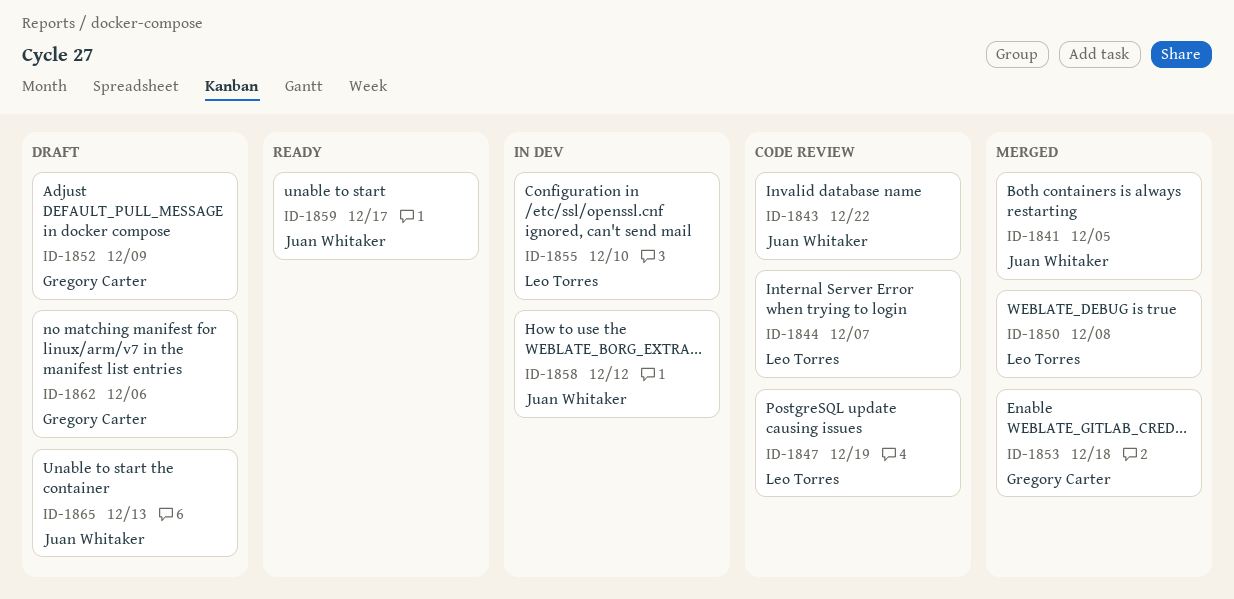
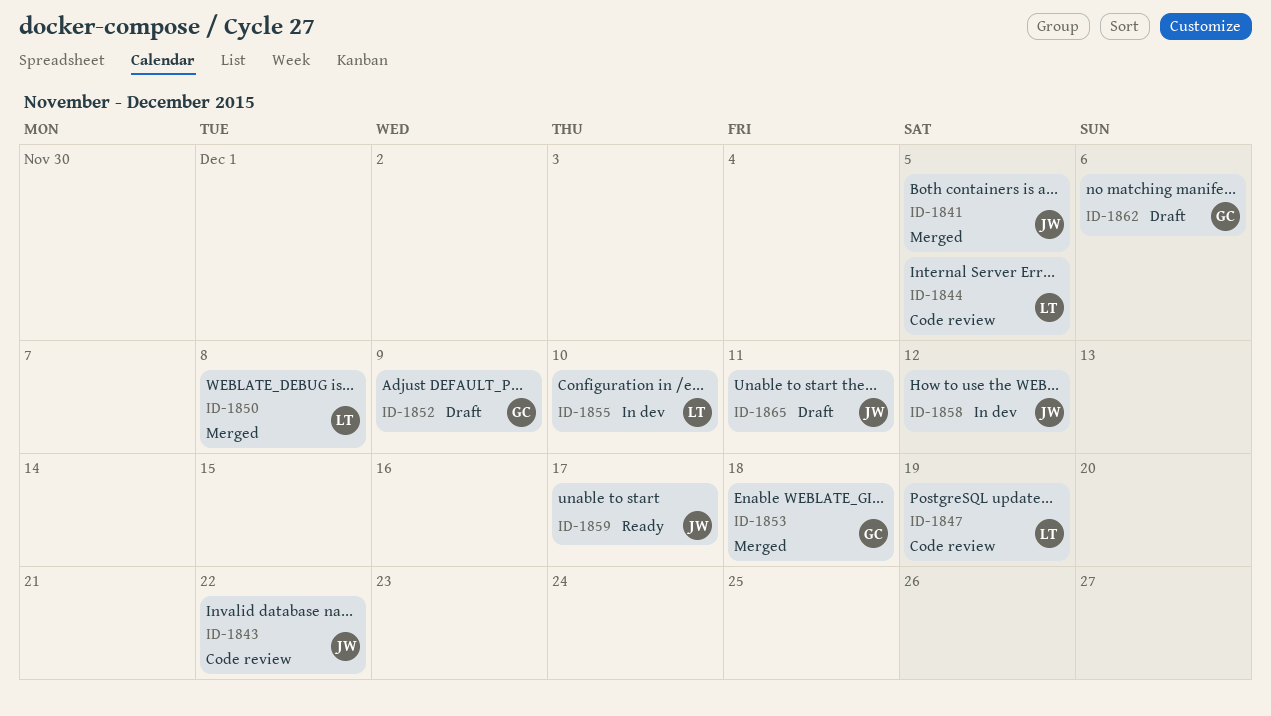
ID-1844, due: Dec 7 -> Dec 5
ID-1865, due: Dec 13 -> Dec 11

